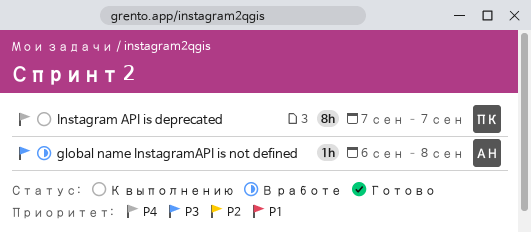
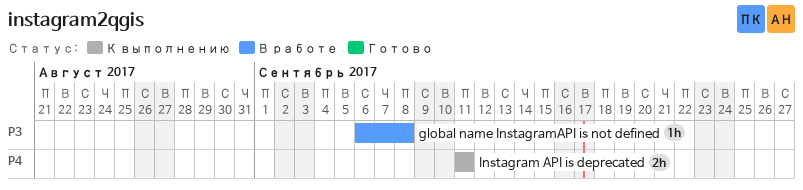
Instagram API is deprecated, estimate: 8h -> 2h
Instagram API is deprecated, start: Sep 7 -> Sep 11
Instagram API is deprecated, due: Sep 7 -> Sep 11

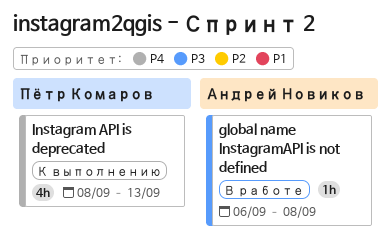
Instagram API is deprecated, estimate: 2h -> 4h
Instagram API is deprecated, start: Sep 11 -> Sep 8
Instagram API is deprecated, due: Sep 11 -> Sep 13

